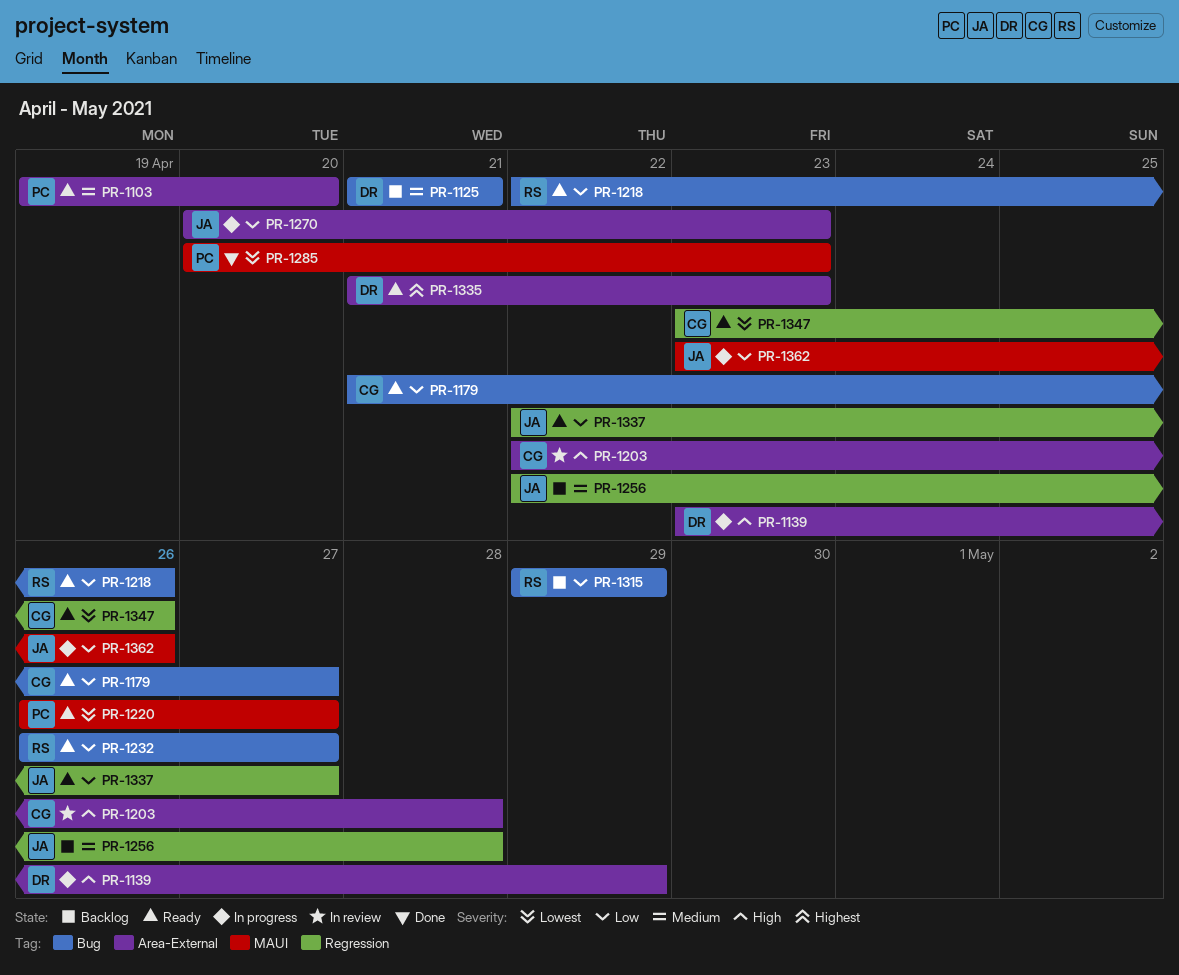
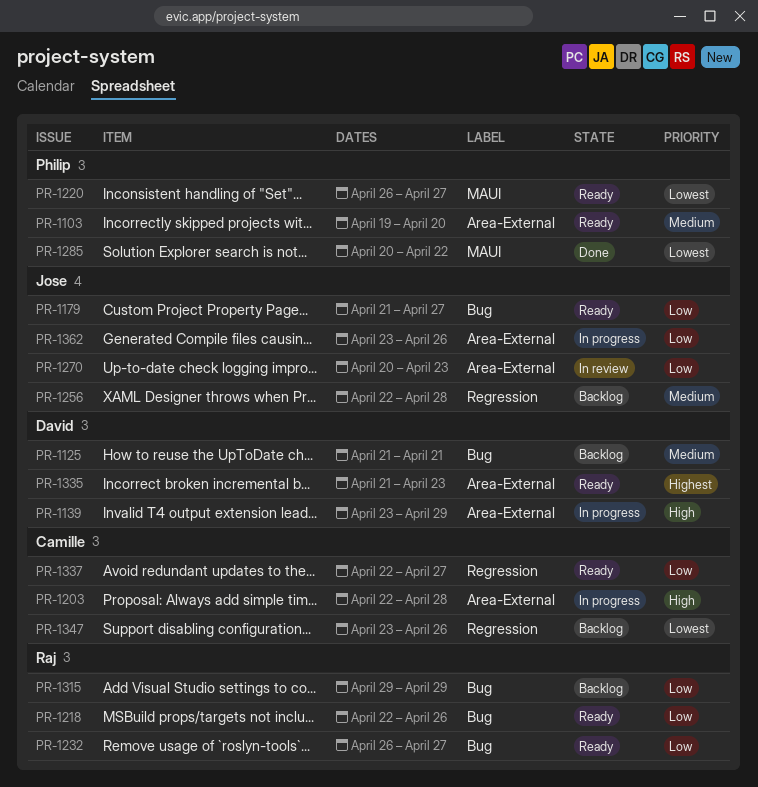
PR-1179, owner: Camille -> Jose
PR-1203, status: In review -> In progress
PR-1270, status: In progress -> In review
PR-1285, due: Apr 23 -> Apr 22
PR-1337, owner: Jose -> Camille
PR-1347, status: Ready -> Backlog
PR-1362, label: MAUI -> Area-External

